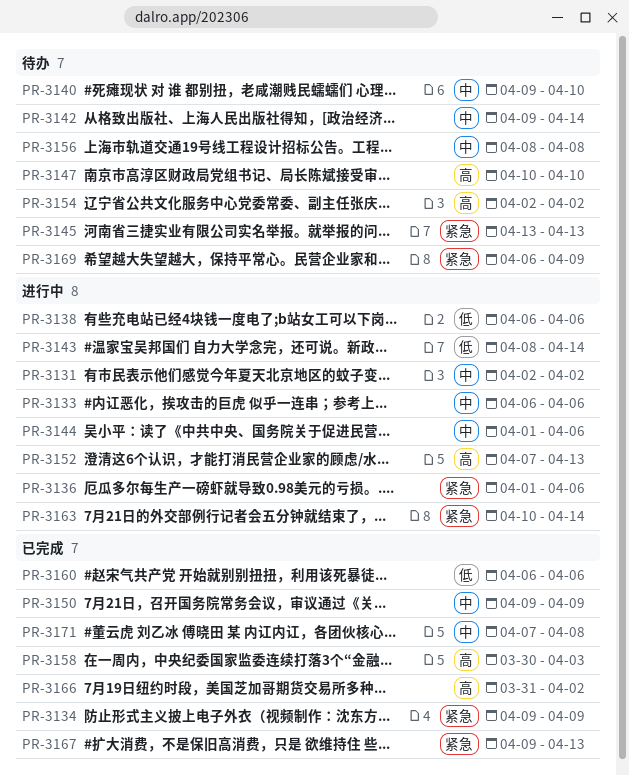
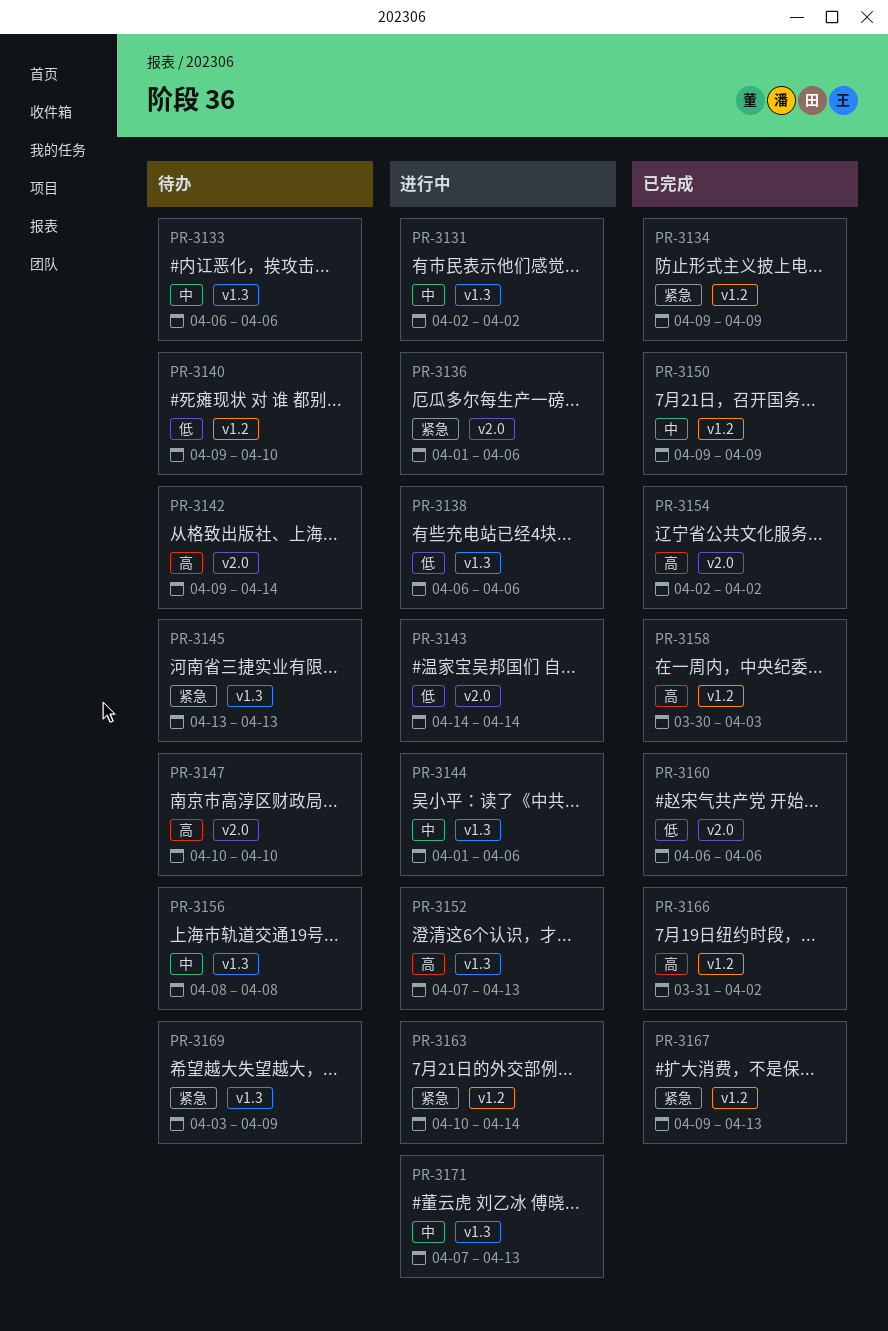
PR-3133, status: 进行中 -> 待办
PR-3140, priority: 中 -> 低
PR-3142, priority: 中 -> 高
PR-3143, start: Apr 8 -> Apr 14
PR-3154, status: 待办 -> 已完成
PR-3169, start: Apr 6 -> Apr 3
PR-3171, status: 已完成 -> 进行中
PR-3171, due: Apr 8 -> Apr 13

